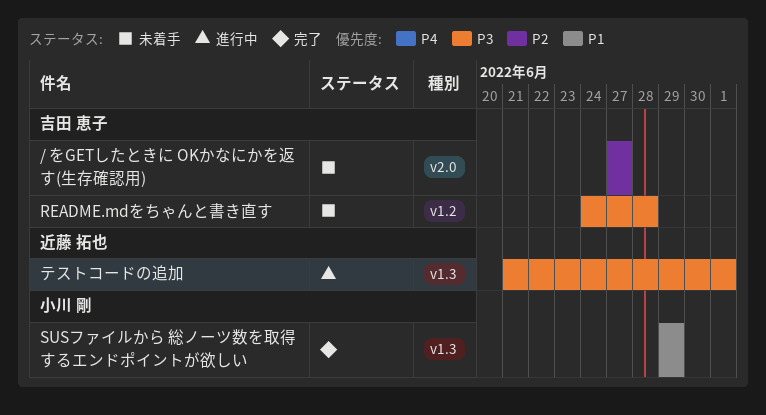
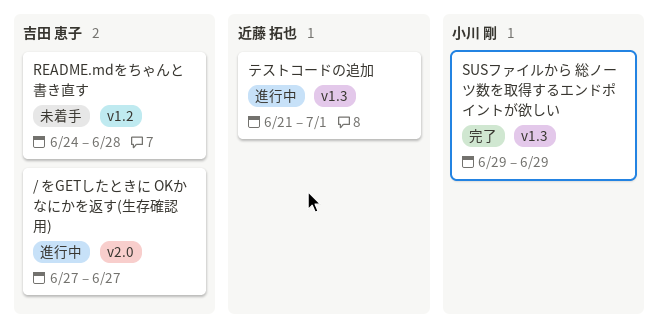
/ をGETしたときに OKかなにかを返す(生存確認用), status: 未着手 -> 進行中

